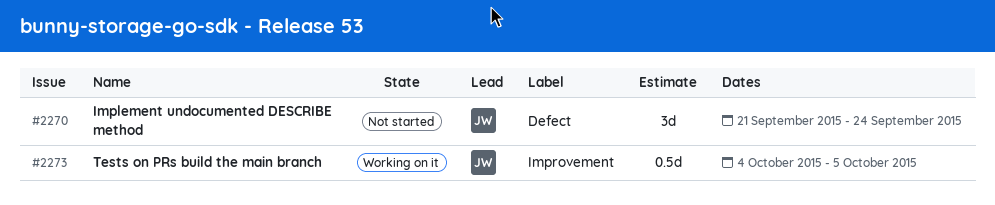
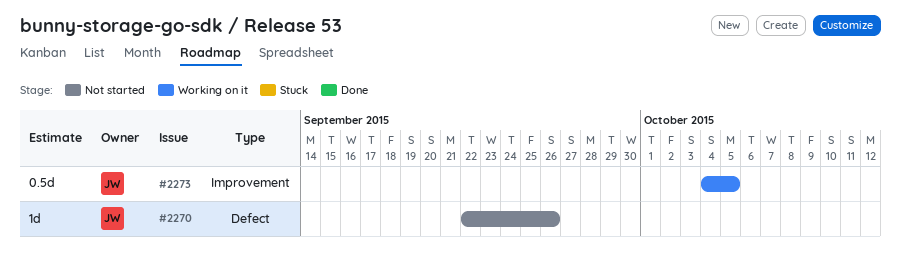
#2270, estimate: 3d -> 1d
#2270, start: Sep 21 -> Sep 22
#2270, due: Sep 24 -> Sep 26

